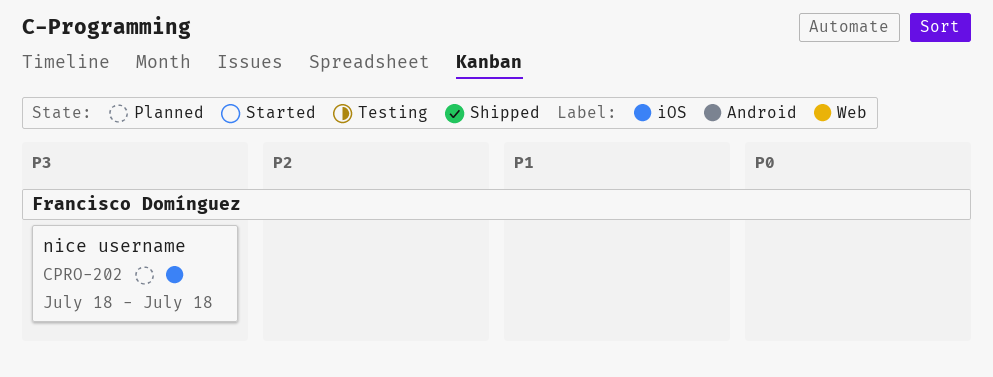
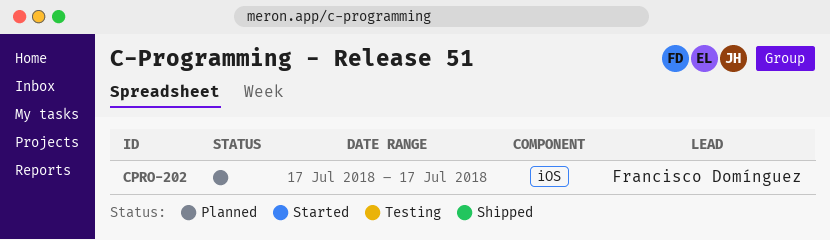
CPRO-202, start: Jul 18 -> Jul 17
CPRO-202, due: Jul 18 -> Jul 17

